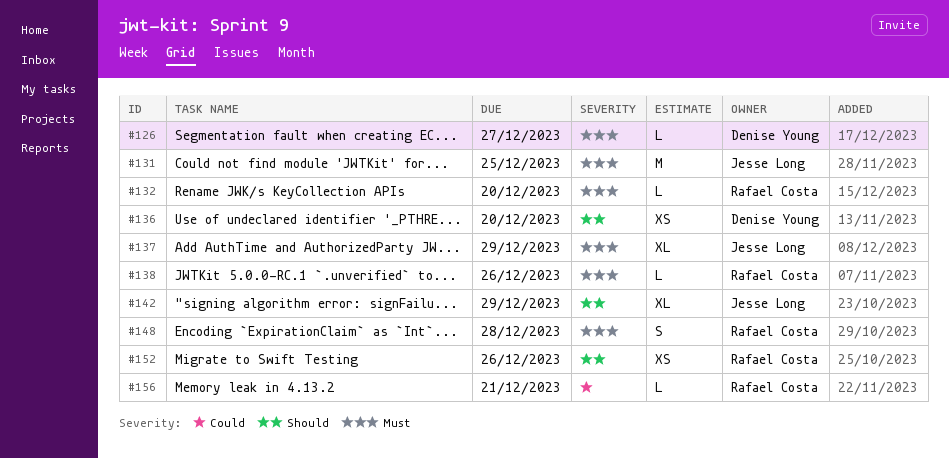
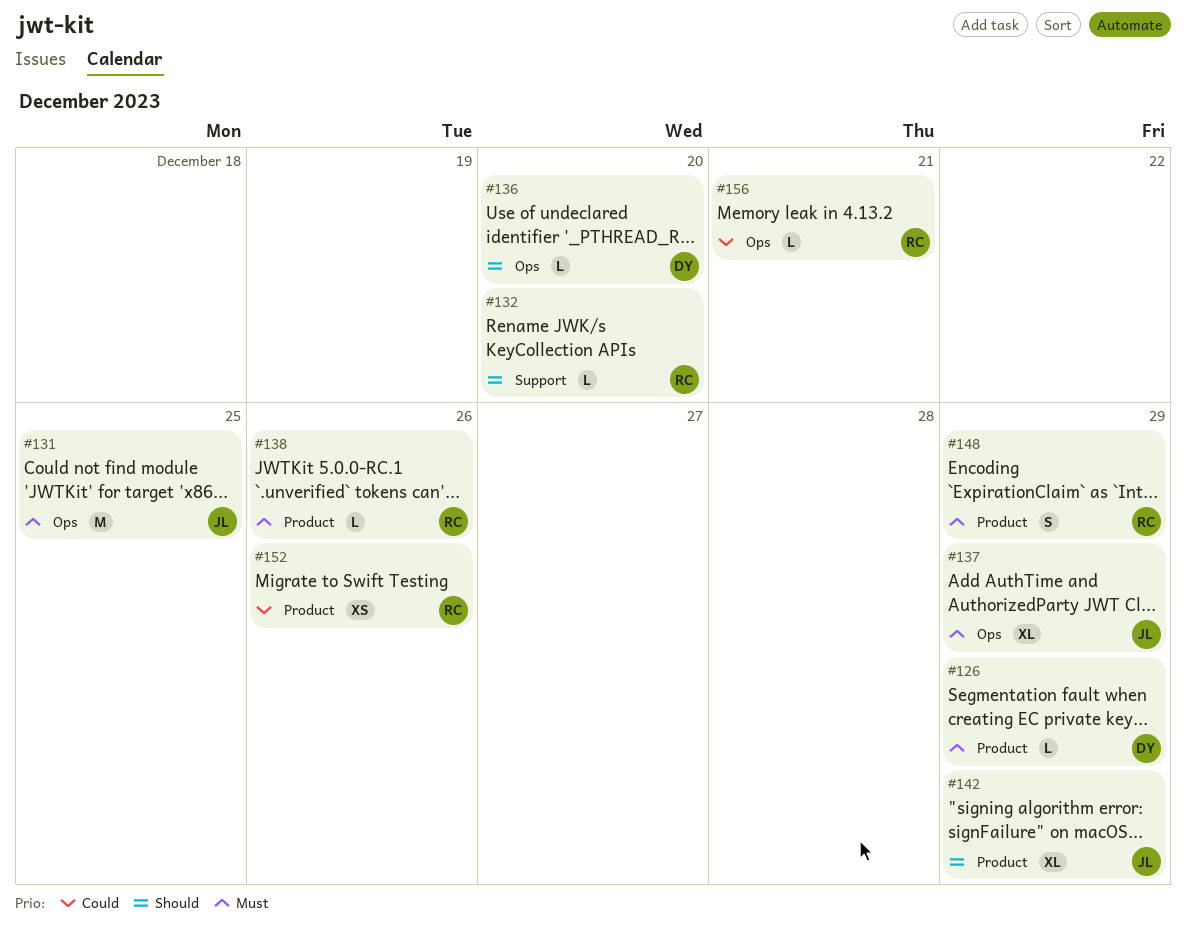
#126, due: Dec 27 -> Dec 29
#132, priority: Must -> Should
#136, estimate: XS -> L
#148, due: Dec 28 -> Dec 29
#152, priority: Should -> Could

